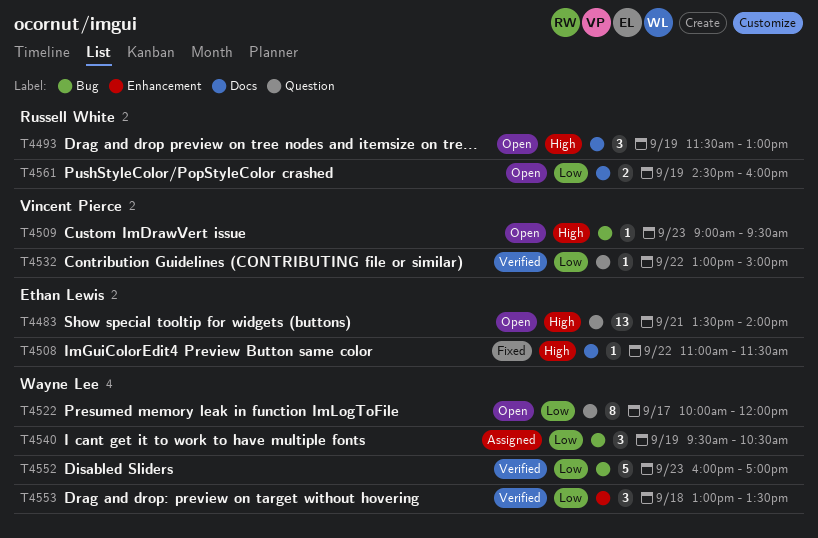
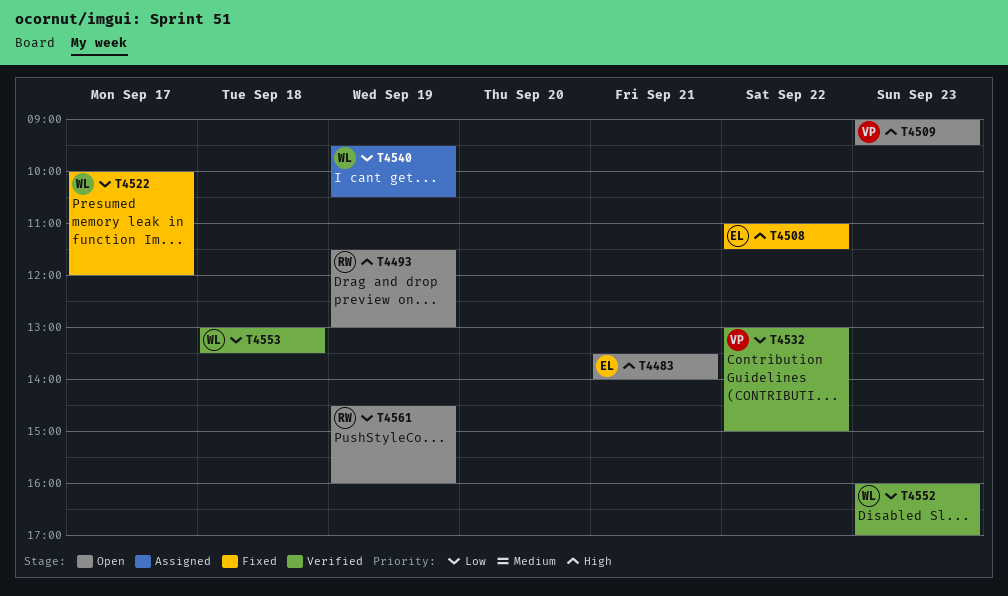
T4522, status: Open -> Fixed

